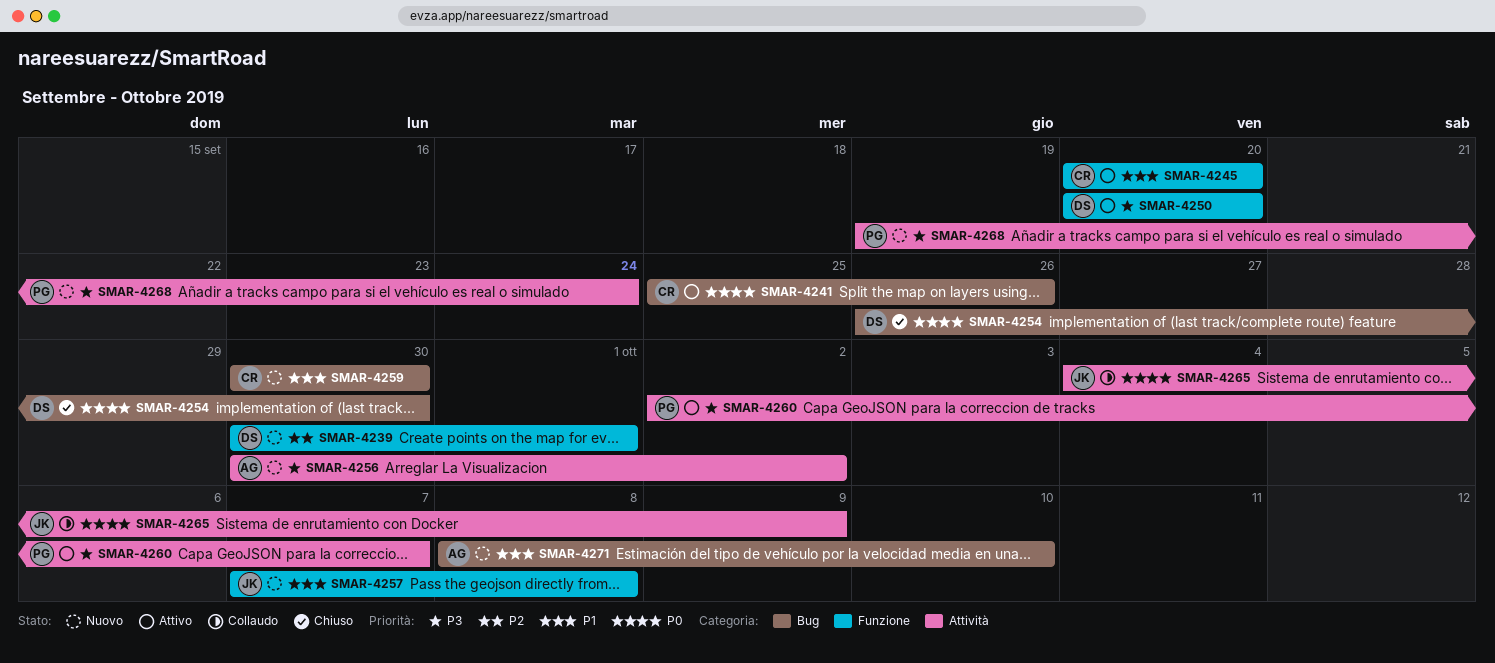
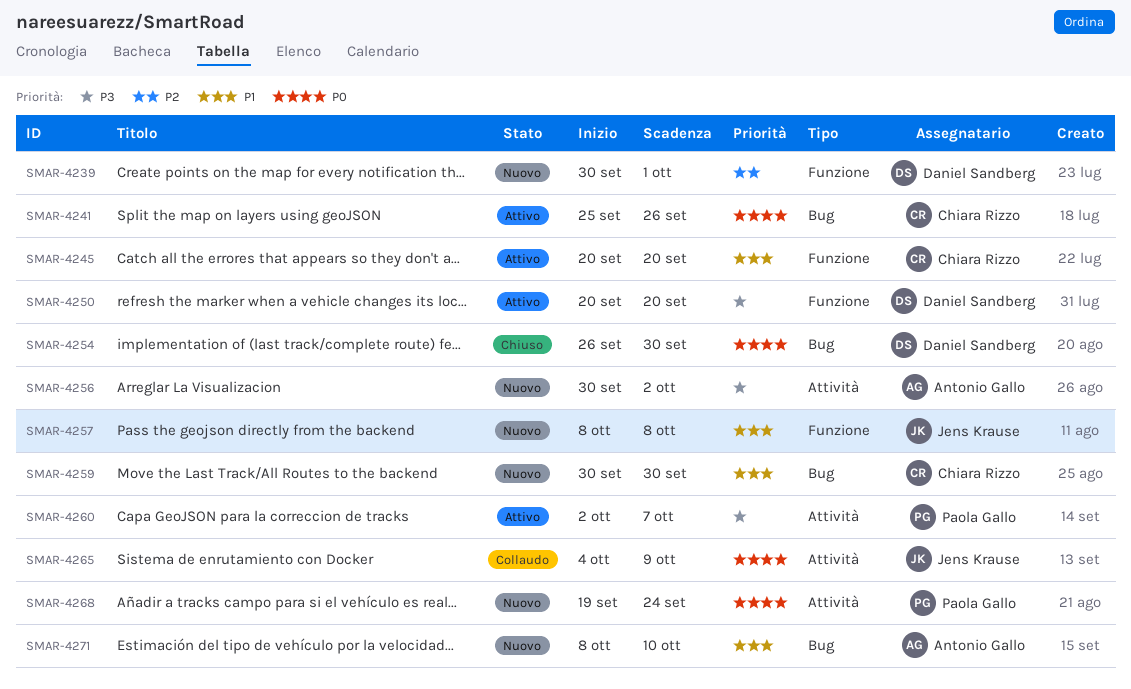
SMAR-4257, start: Oct 7 -> Oct 8
SMAR-4268, priority: P3 -> P0

